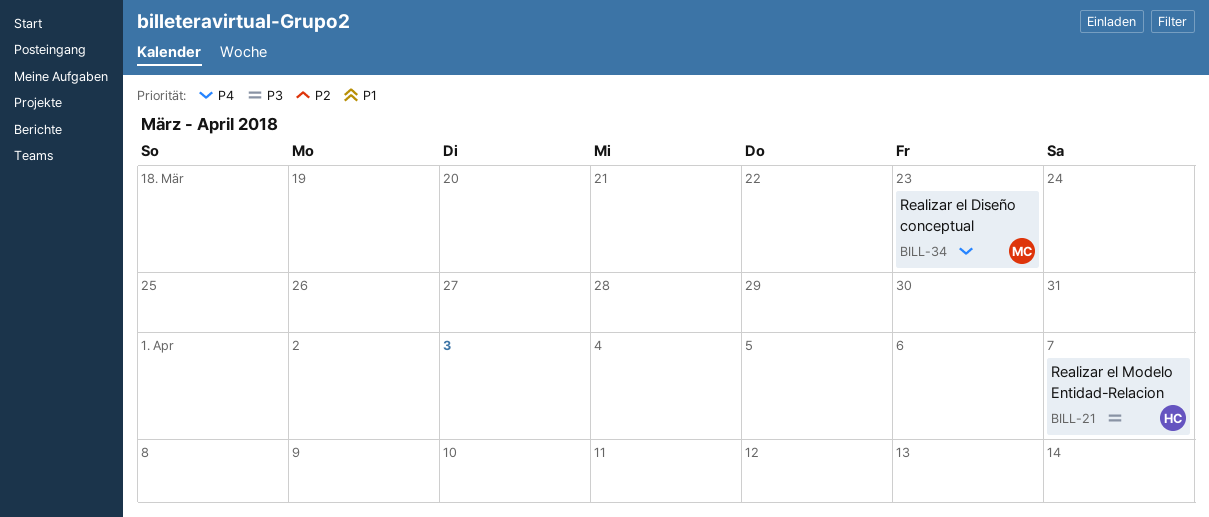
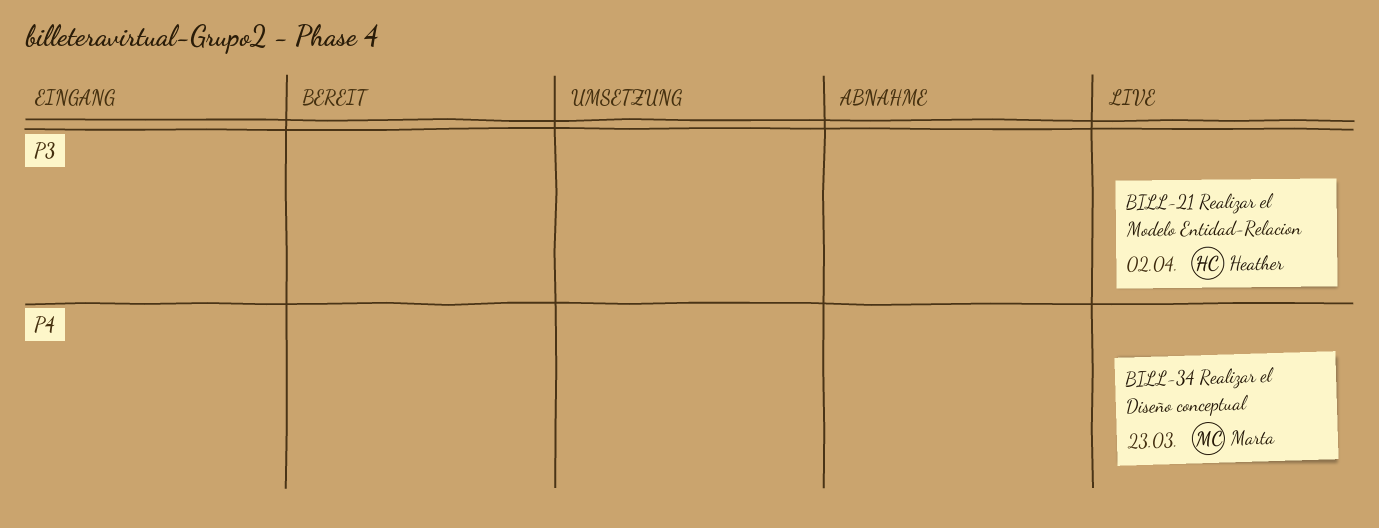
BILL-21, due: Apr 7 -> Apr 2

